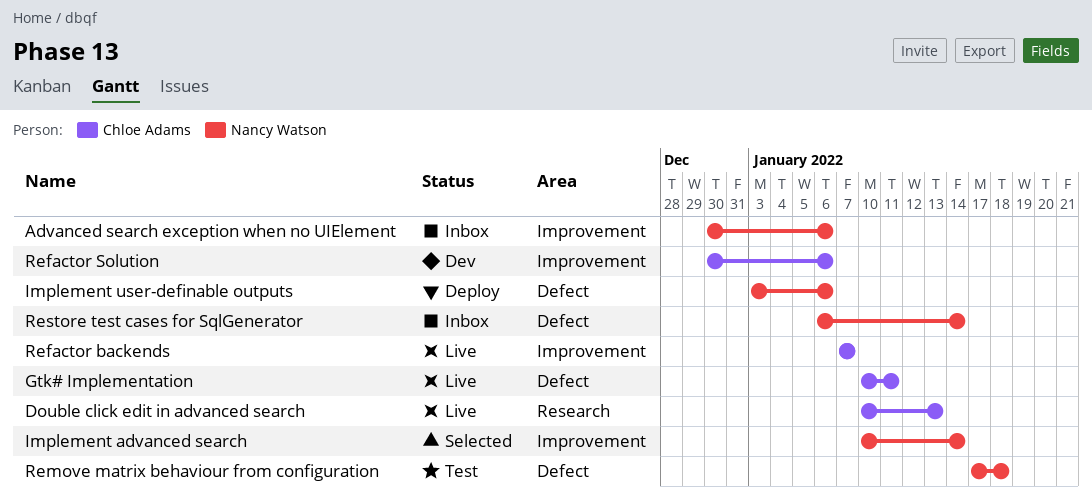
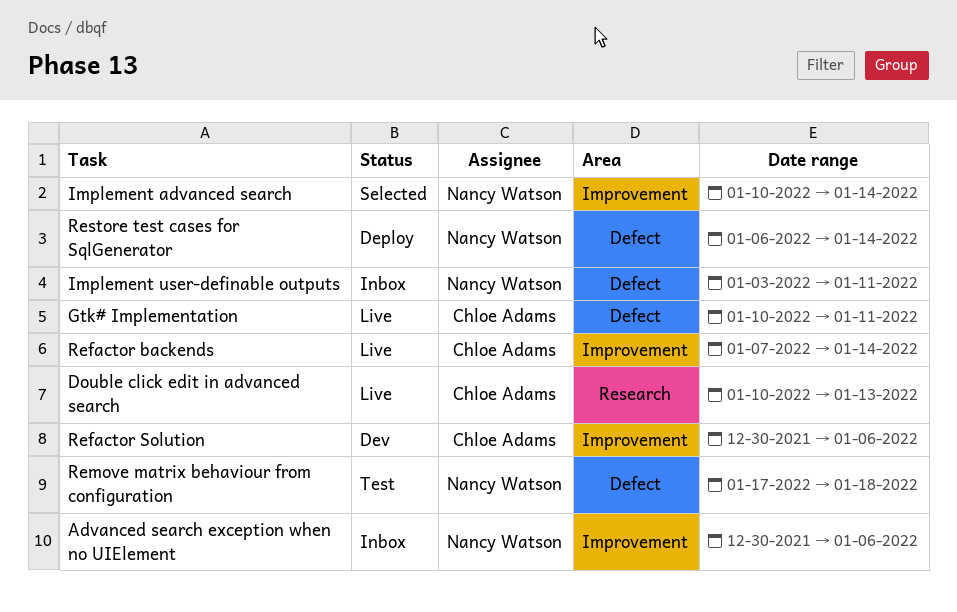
Implement user-definable outputs, status: Deploy -> Inbox
Implement user-definable outputs, due: Jan 6 -> Jan 11
Refactor backends, due: Jan 7 -> Jan 14
Restore test cases for SqlGenerator, status: Inbox -> Deploy

